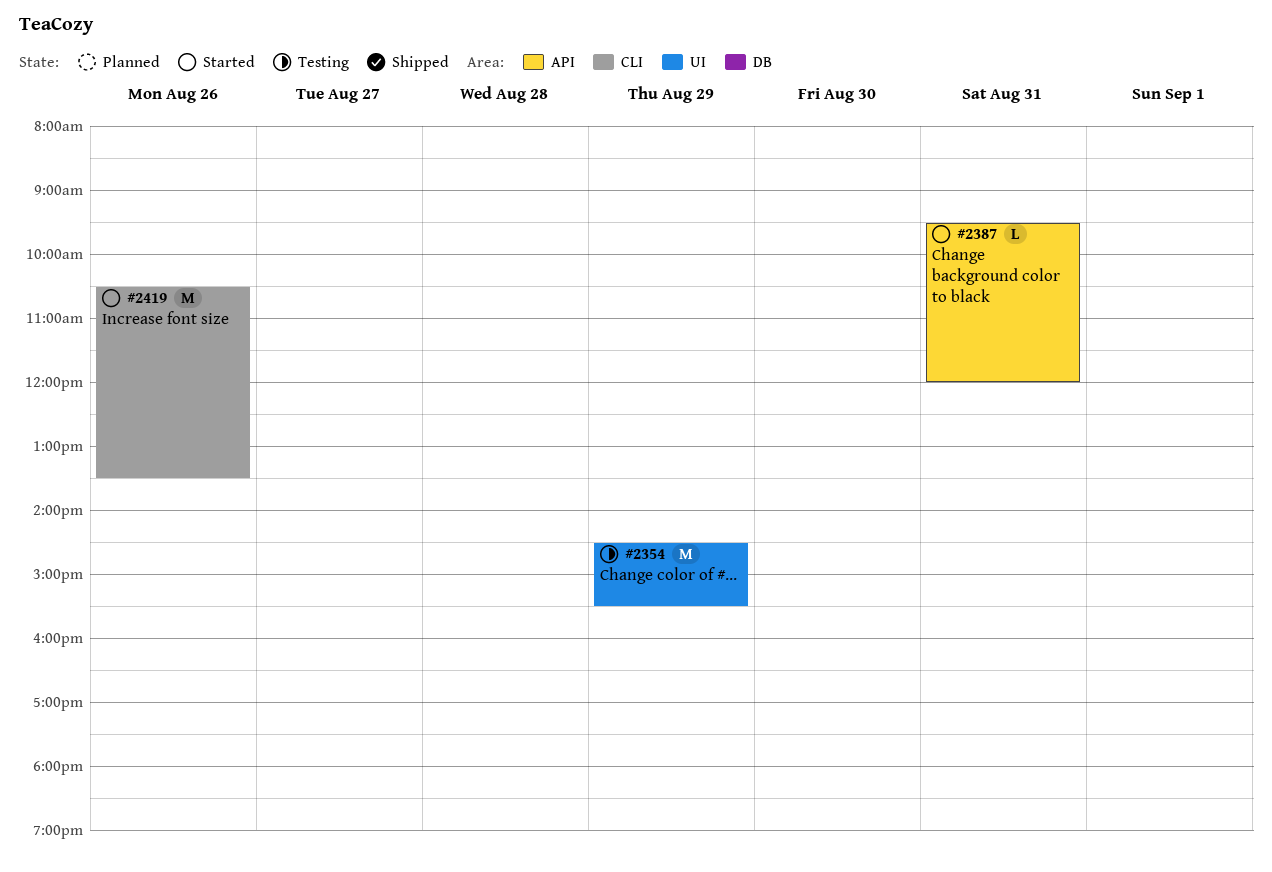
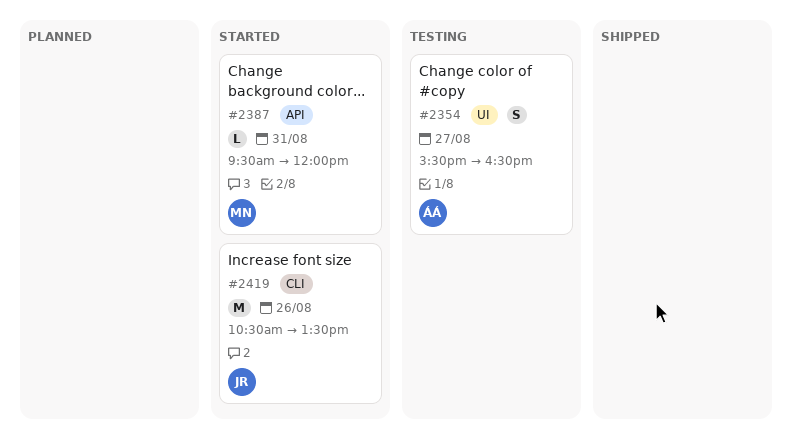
#2354, estimate: M -> S
#2354, day: Aug 29 -> Aug 27
#2354, begins: 14:30 -> 15:30
#2354, ends: 15:30 -> 16:30

